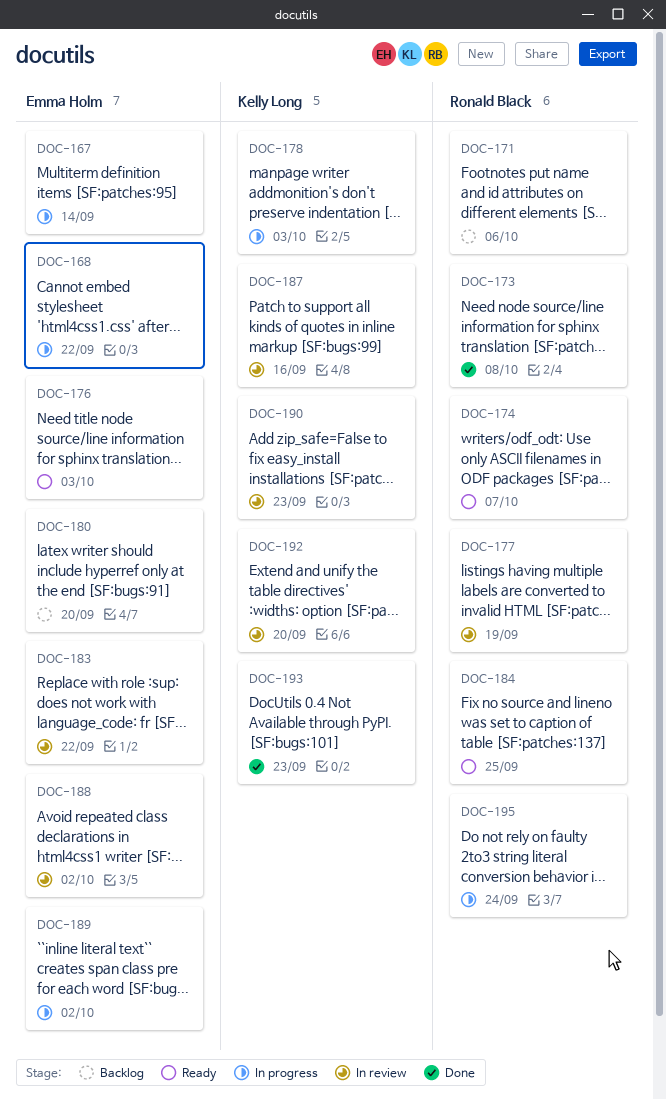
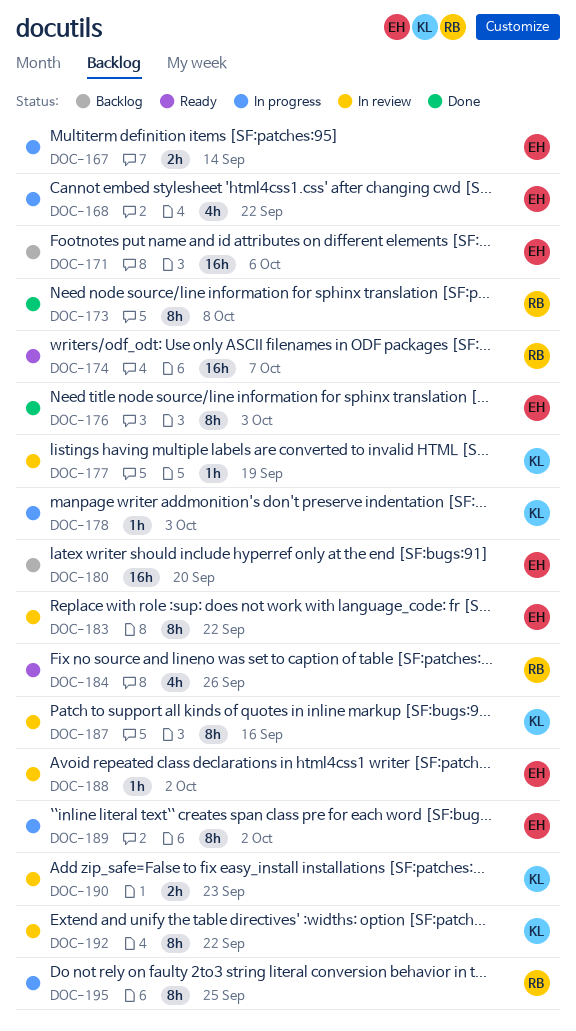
DOC-171, owner: Ronald Black -> Emma Holm
DOC-176, status: Ready -> Done
DOC-177, owner: Ronald Black -> Kelly Long
DOC-184, due: Sep 25 -> Sep 26
DOC-192, due: Sep 20 -> Sep 22
DOC-193: present -> none
DOC-195, due: Sep 24 -> Sep 25

